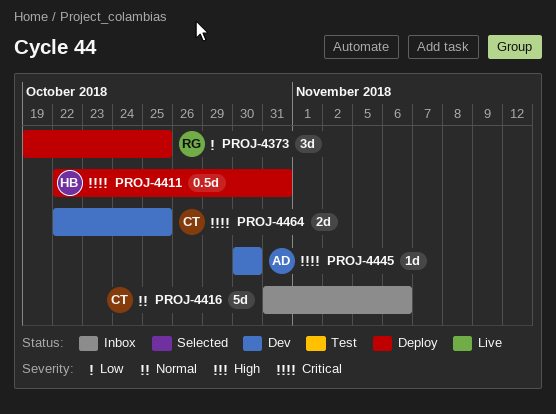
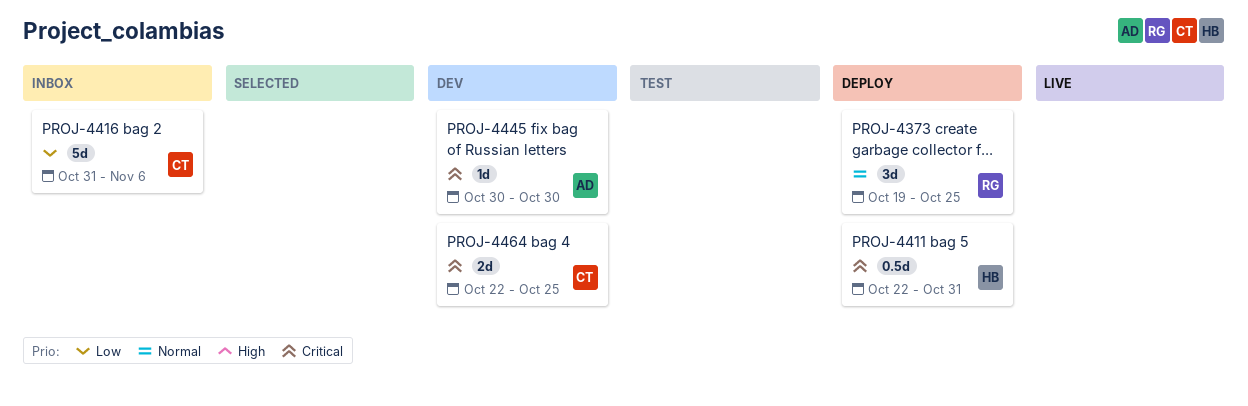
PROJ-4373, priority: Low -> Normal
PROJ-4416, priority: Normal -> Low

